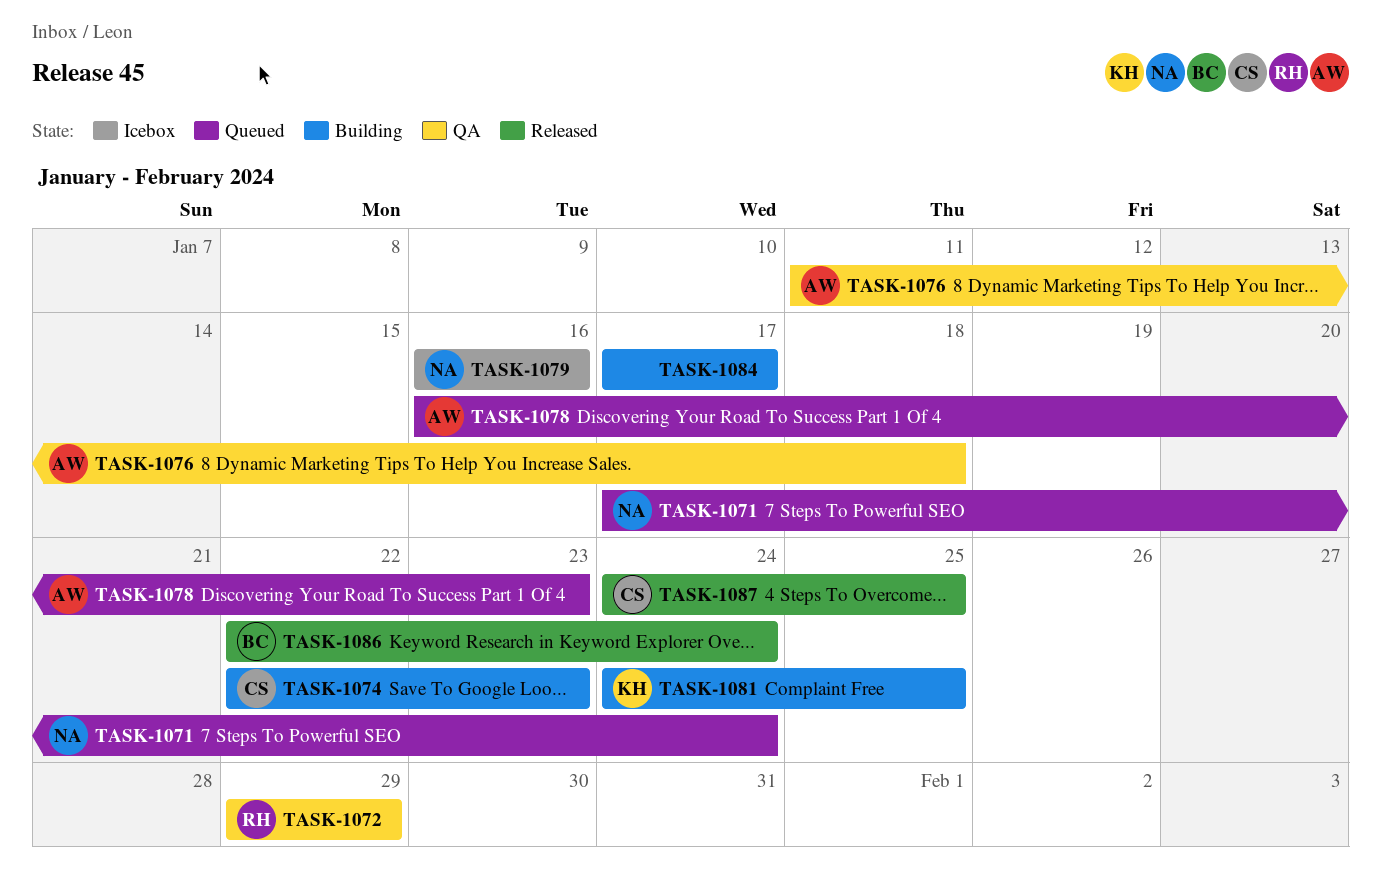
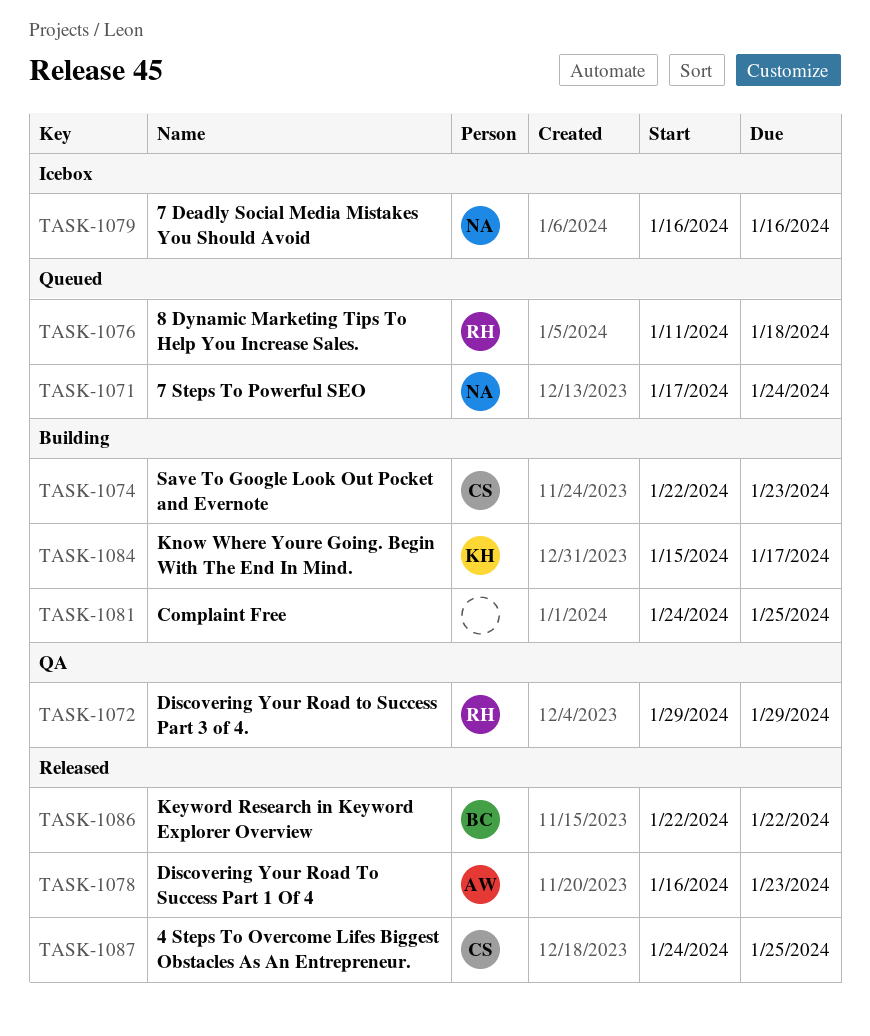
TASK-1076, status: QA -> Queued
TASK-1076, owner: AW -> RH
TASK-1078, status: Queued -> Released
TASK-1081, owner: KH -> none
TASK-1084, owner: none -> KH
TASK-1084, start: Jan 17 -> Jan 15
TASK-1086, due: Jan 24 -> Jan 22

